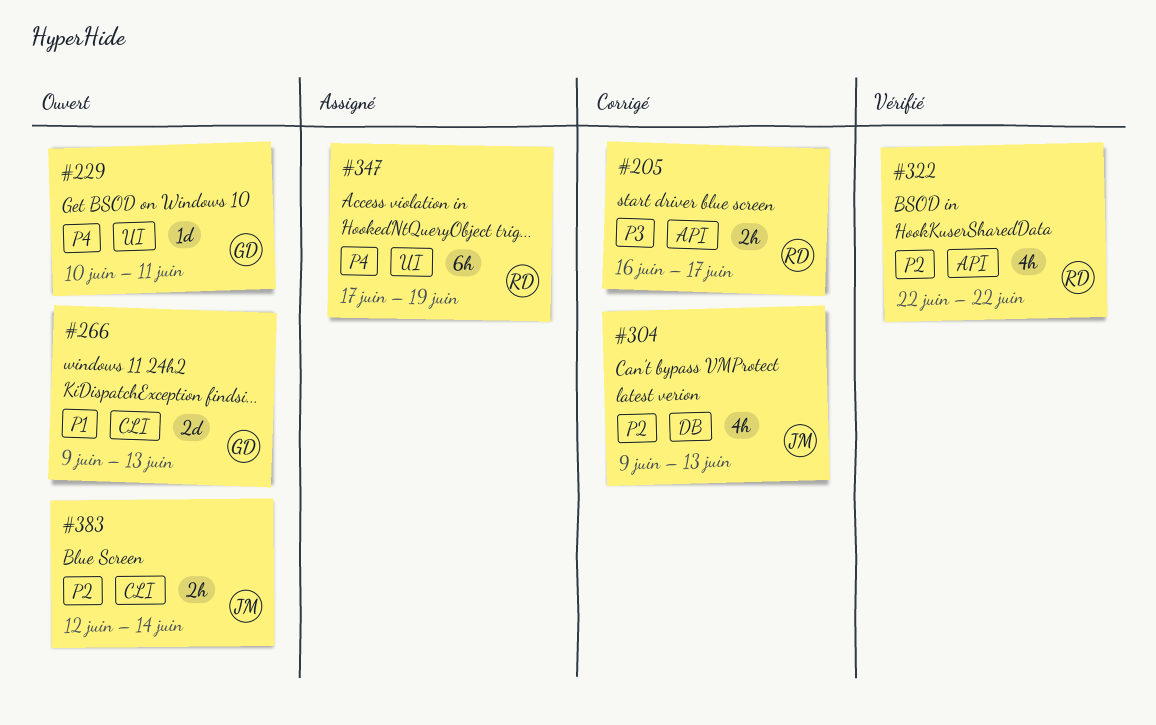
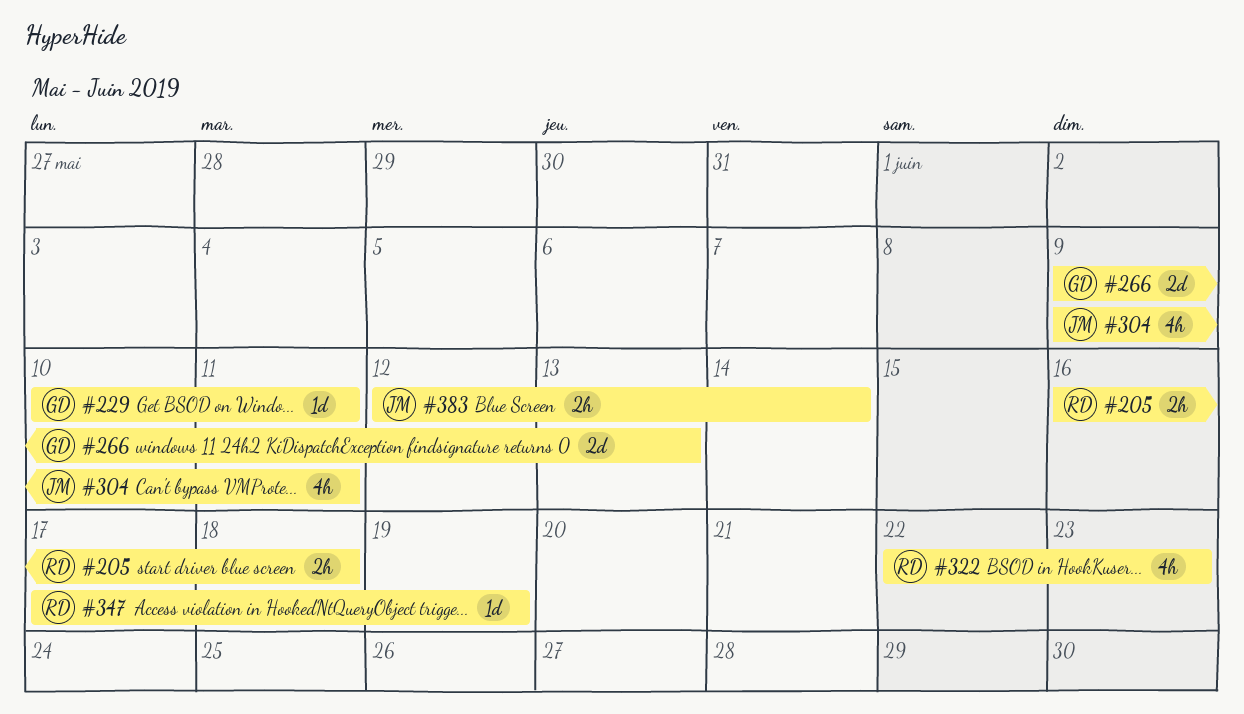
#205, due: Jun 17 -> Jun 18
#304, due: Jun 13 -> Jun 11
#322, due: Jun 22 -> Jun 23
#347, estimate: 6h -> 1d

